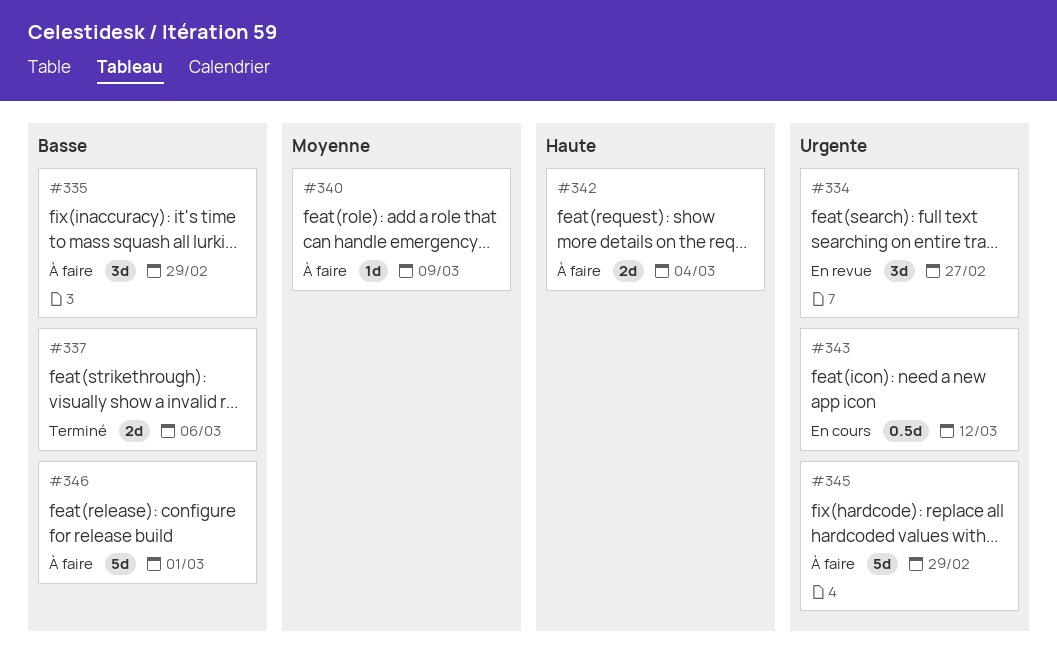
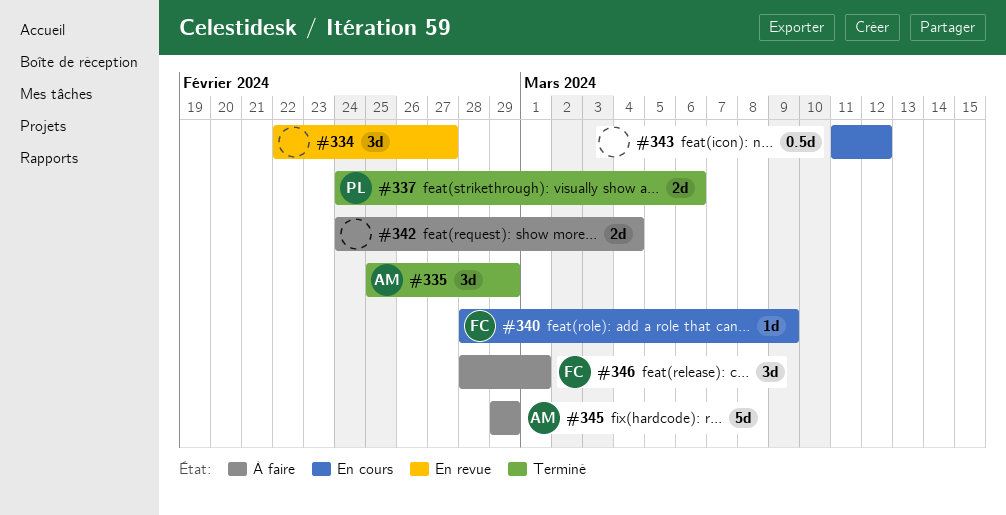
#335, status: À faire -> Terminé
#340, status: À faire -> En cours
#346, estimate: 5d -> 3d

